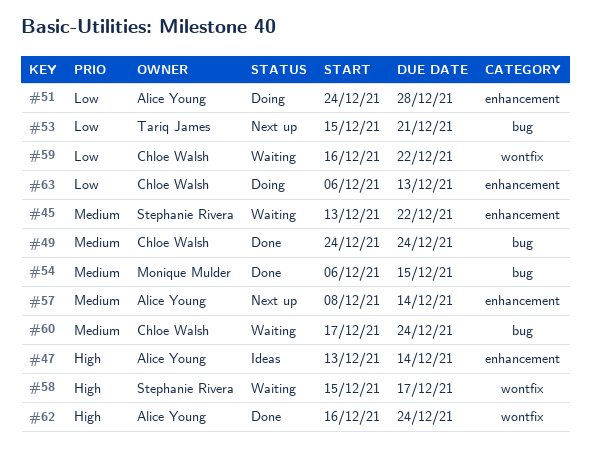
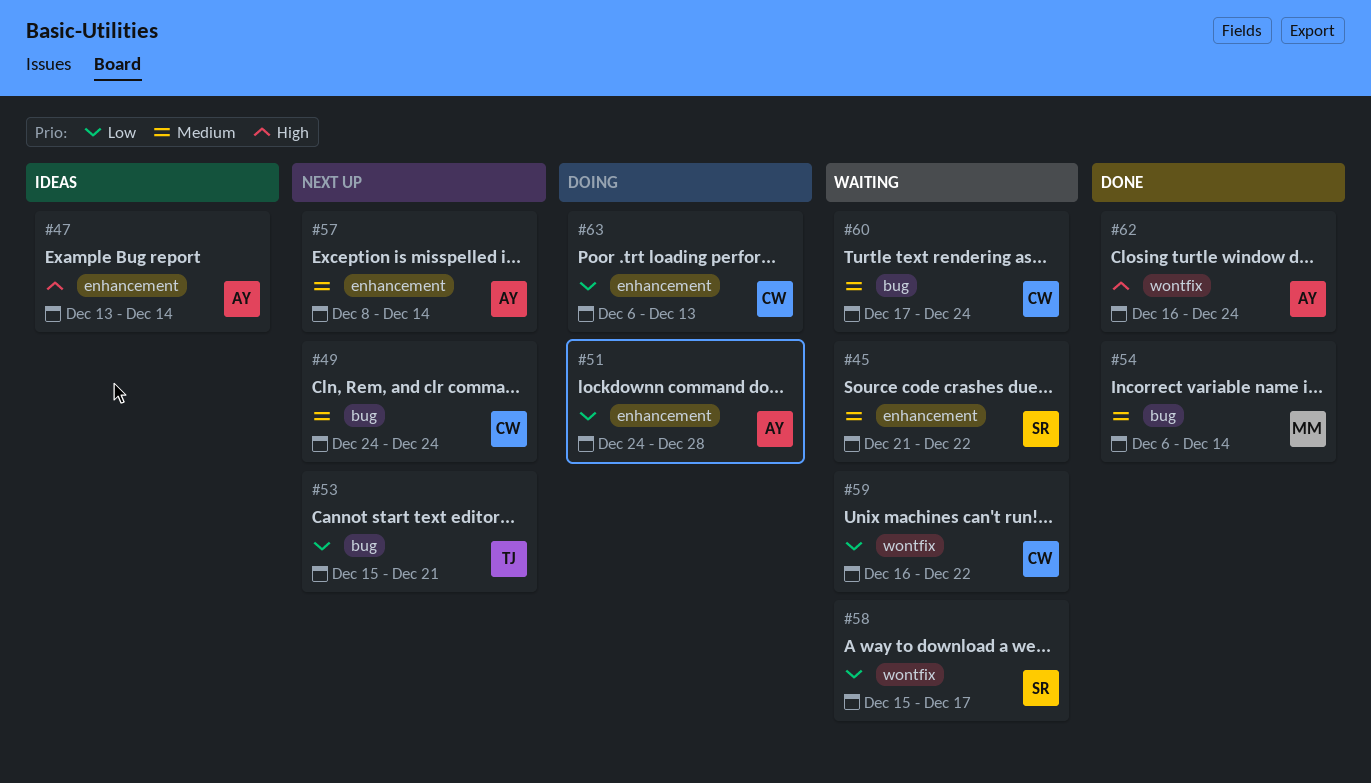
#45, start: Dec 13 -> Dec 21
#49, status: Done -> Next up
#54, due: Dec 15 -> Dec 14
#58, priority: High -> Low

